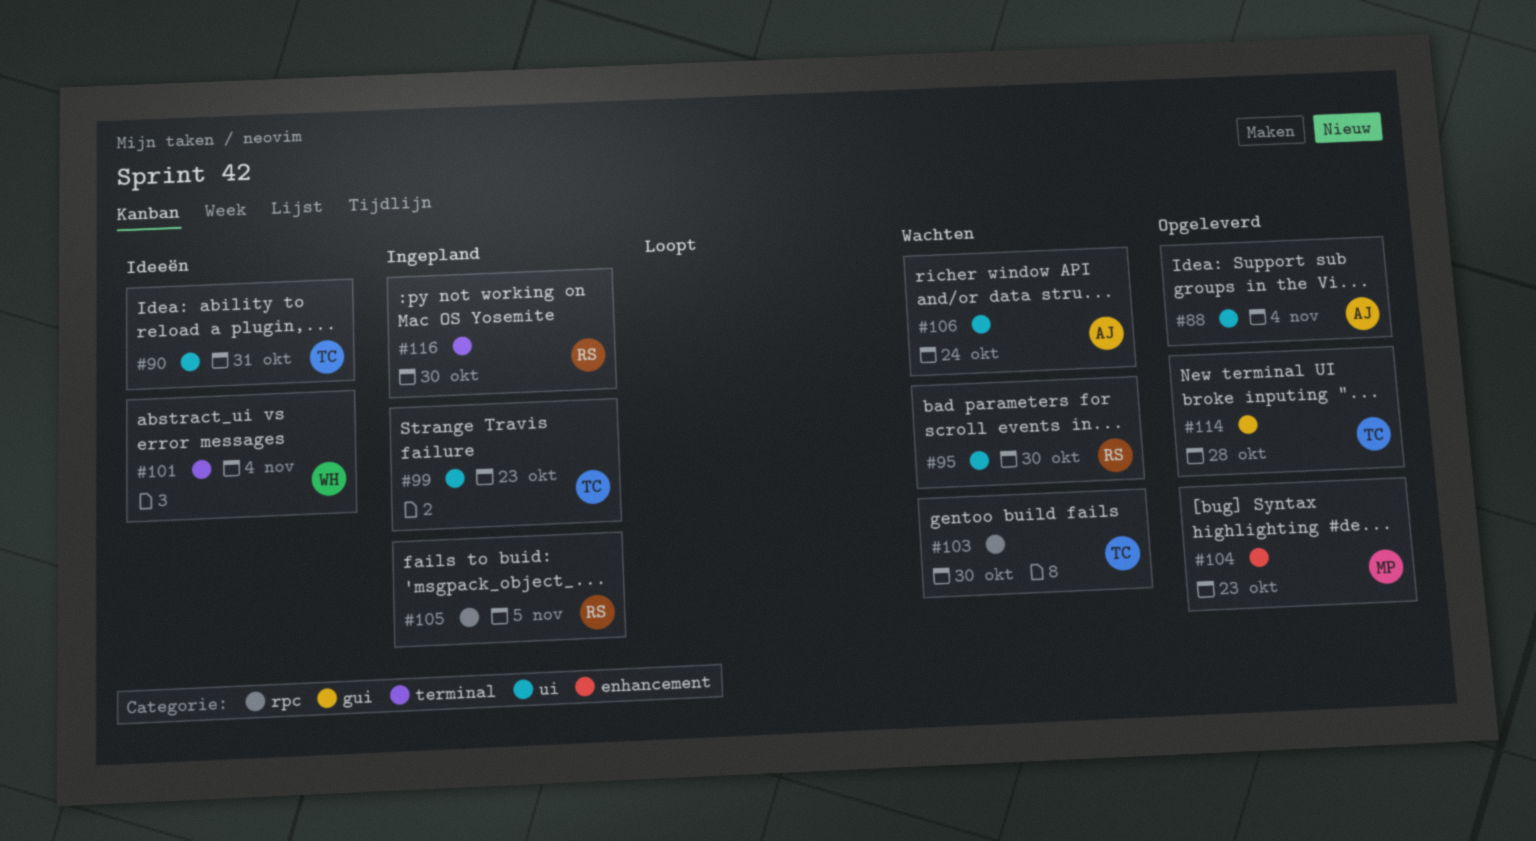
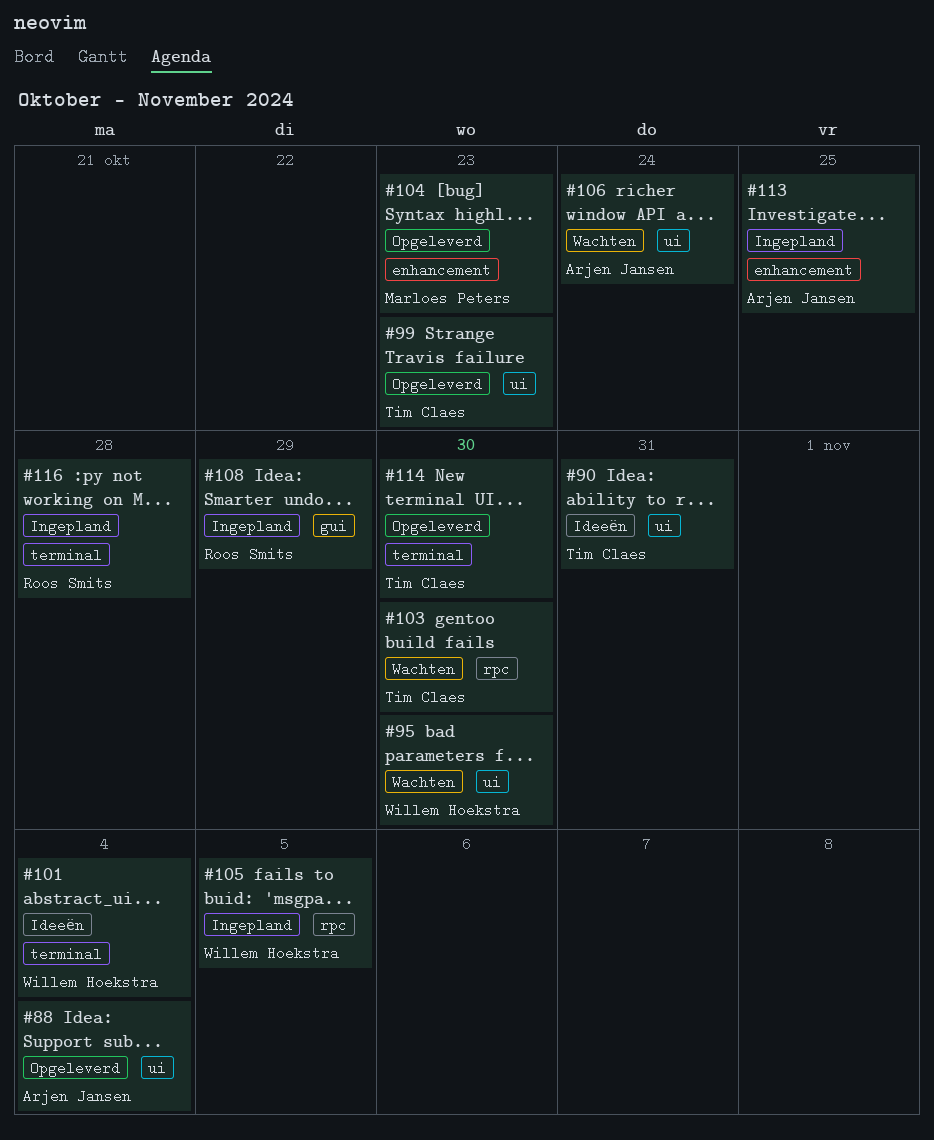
#95, owner: Roos Smits -> Willem Hoekstra
#99, status: Ingepland -> Opgeleverd
#105, owner: Roos Smits -> Willem Hoekstra
#108: none -> present
#113: none -> present
#114, label: gui -> terminal
#114, due: Oct 28 -> Oct 30
#116, due: Oct 30 -> Oct 28

